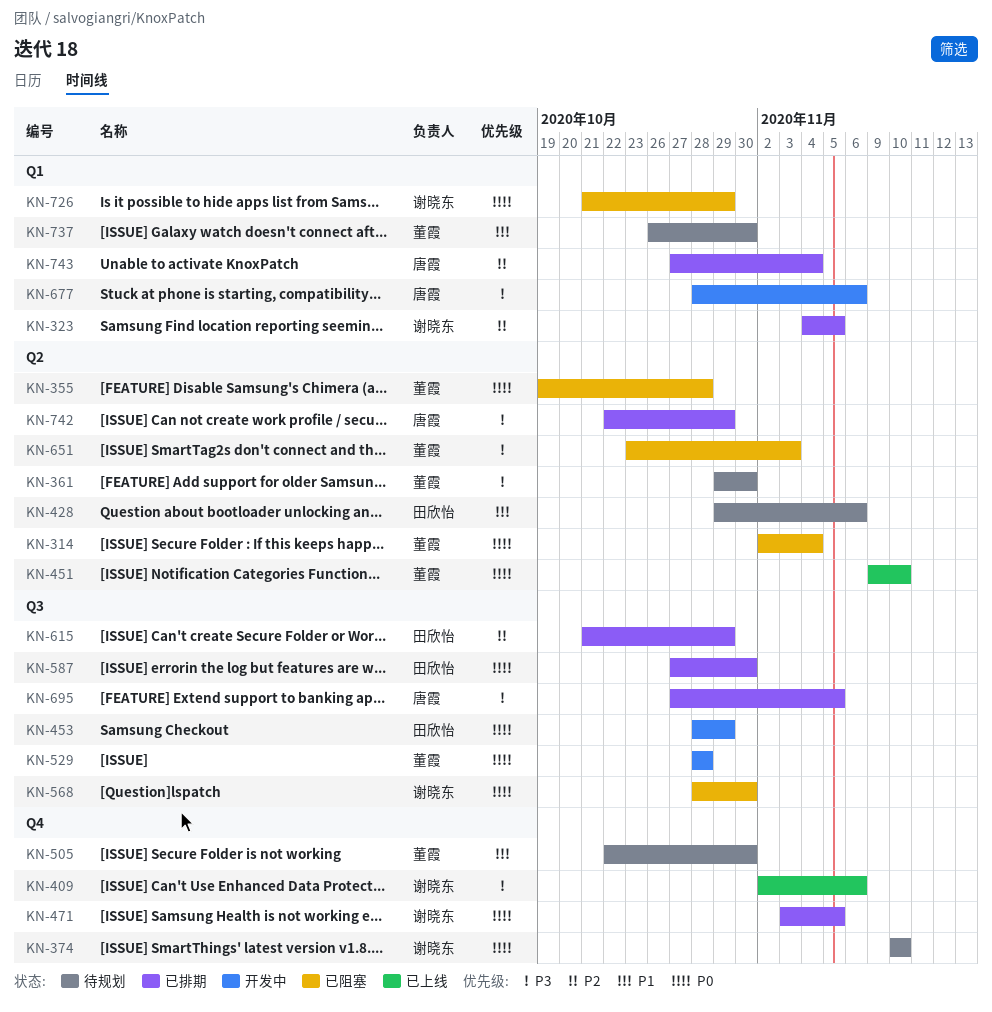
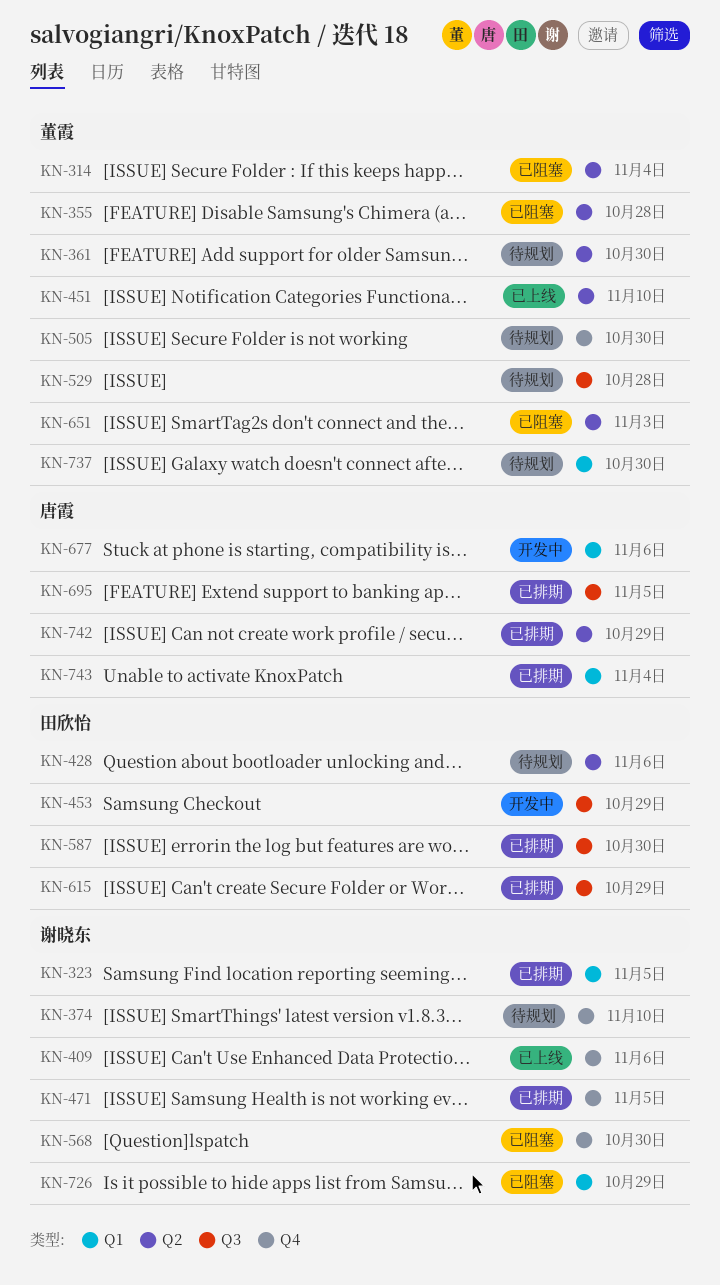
KN-529, status: 开发中 -> 待规划
KN-568, label: Q3 -> Q4

